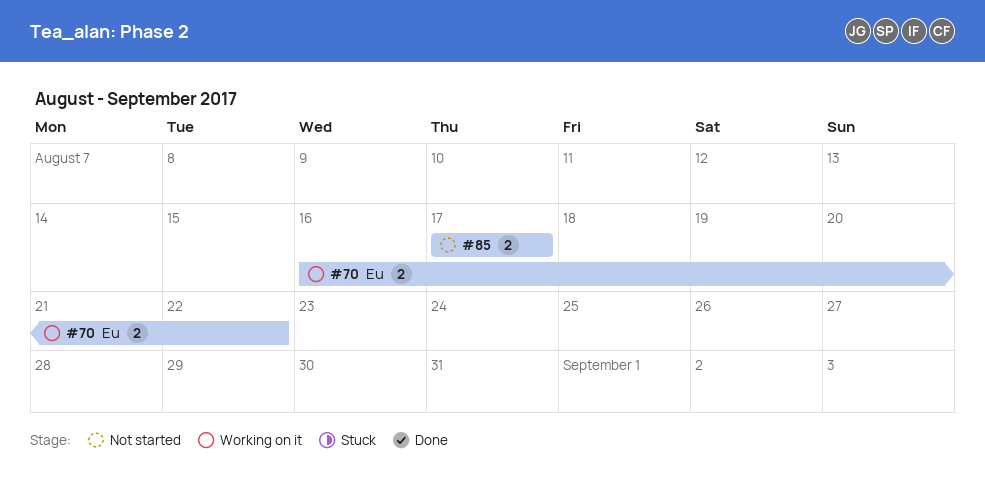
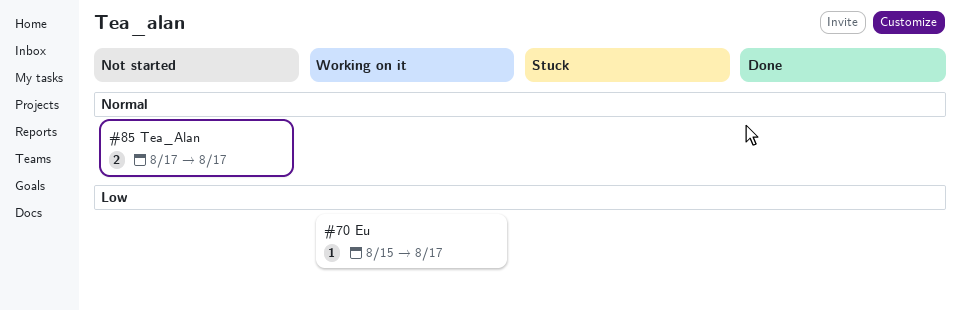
#70, estimate: 2 -> 1
#70, start: Aug 16 -> Aug 15
#70, due: Aug 22 -> Aug 17

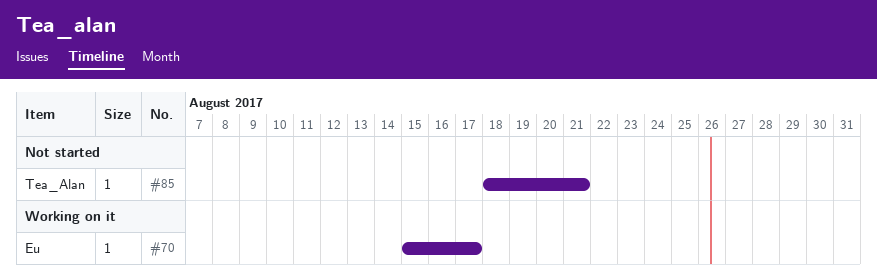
#85, estimate: 2 -> 1
#85, start: Aug 17 -> Aug 18
#85, due: Aug 17 -> Aug 21

